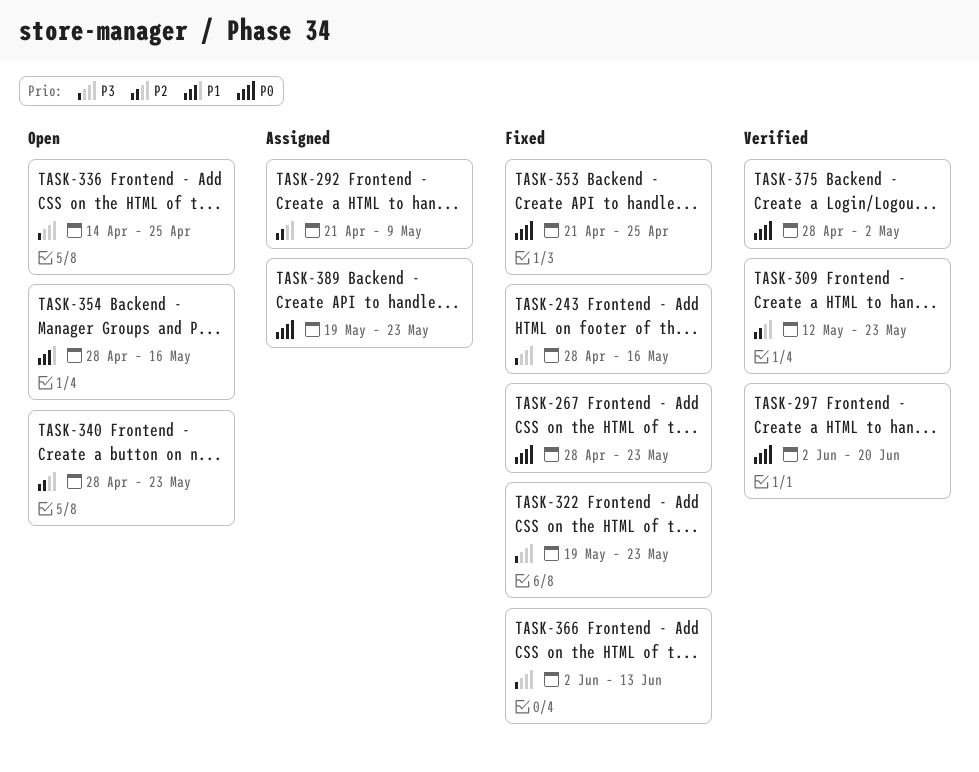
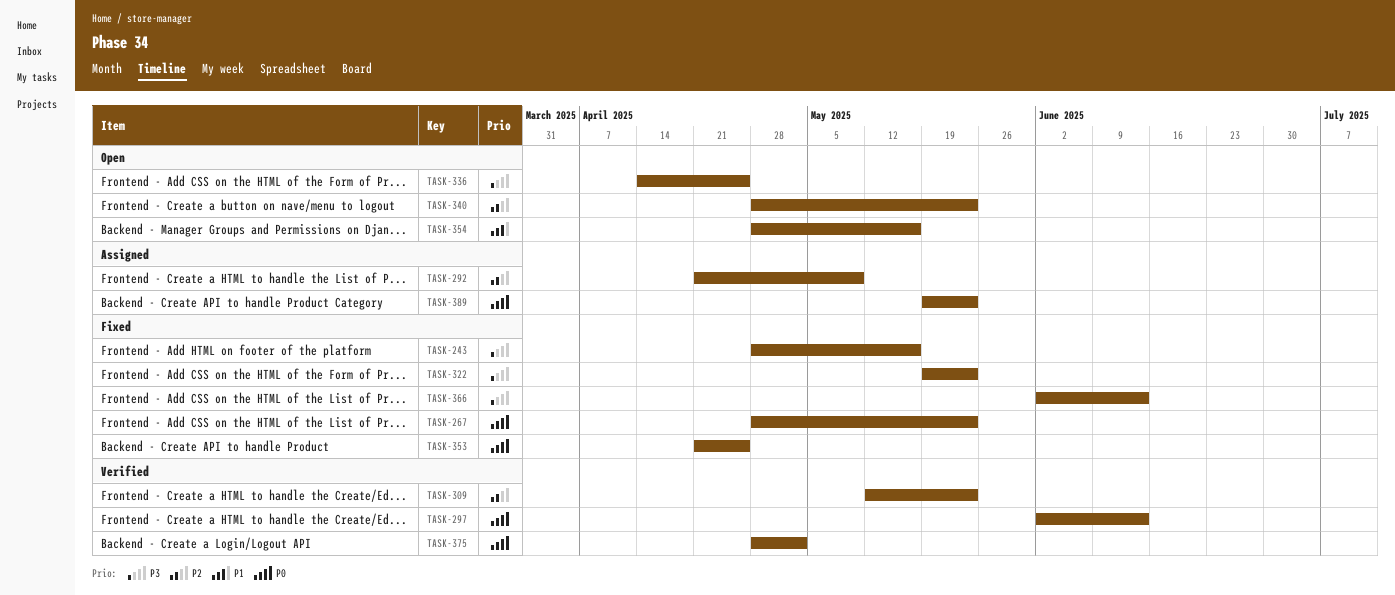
TASK-297, due: Jun 20 -> Jun 13

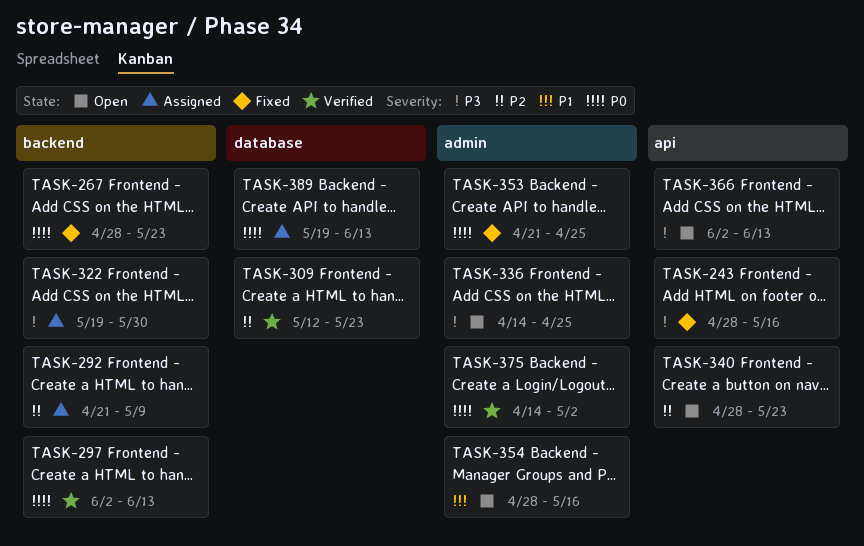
TASK-322, status: Fixed -> Assigned
TASK-322, due: May 23 -> May 30
TASK-366, status: Fixed -> Open
TASK-375, start: Apr 28 -> Apr 14
TASK-389, due: May 23 -> Jun 13

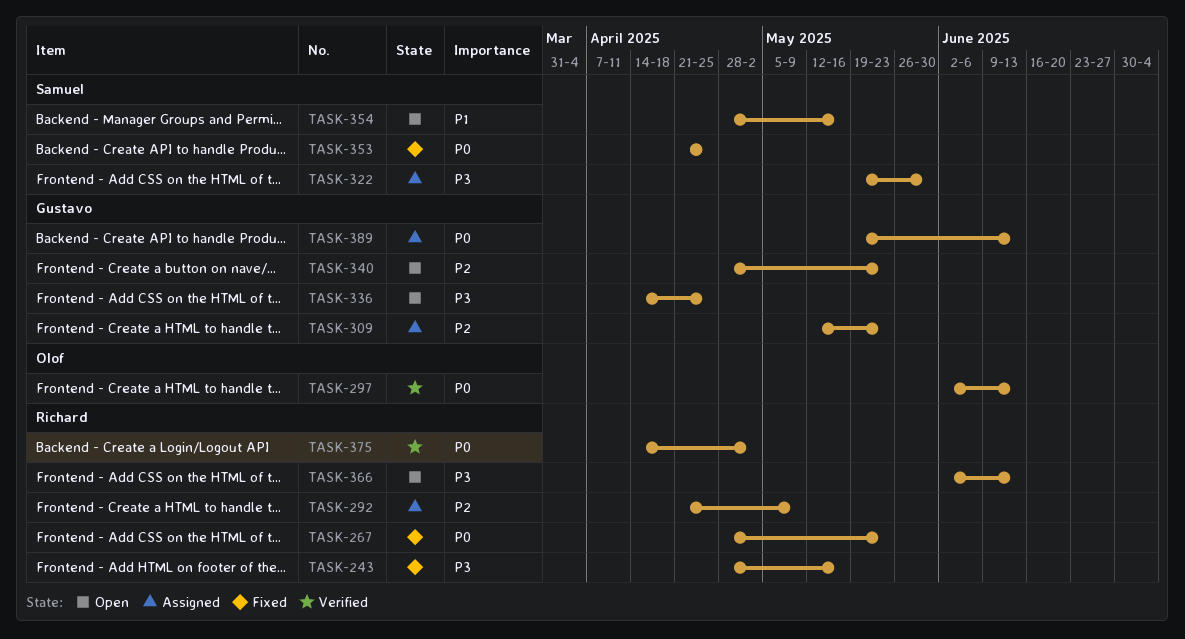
TASK-309, status: Verified -> Assigned

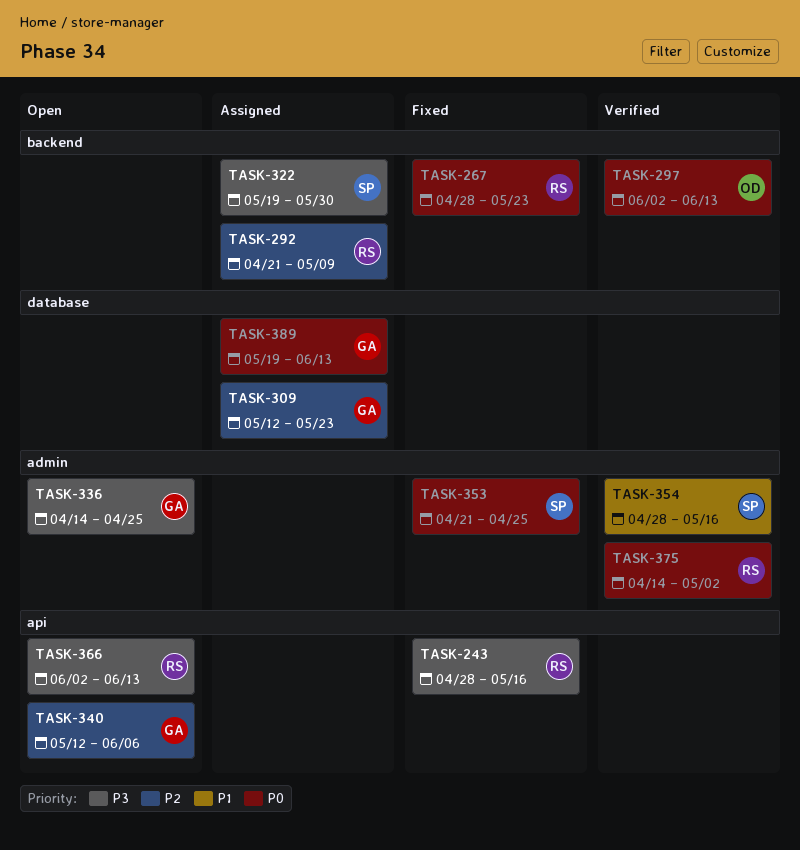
TASK-340, start: Apr 28 -> May 12
TASK-340, due: May 23 -> Jun 6
TASK-354, status: Open -> Verified

